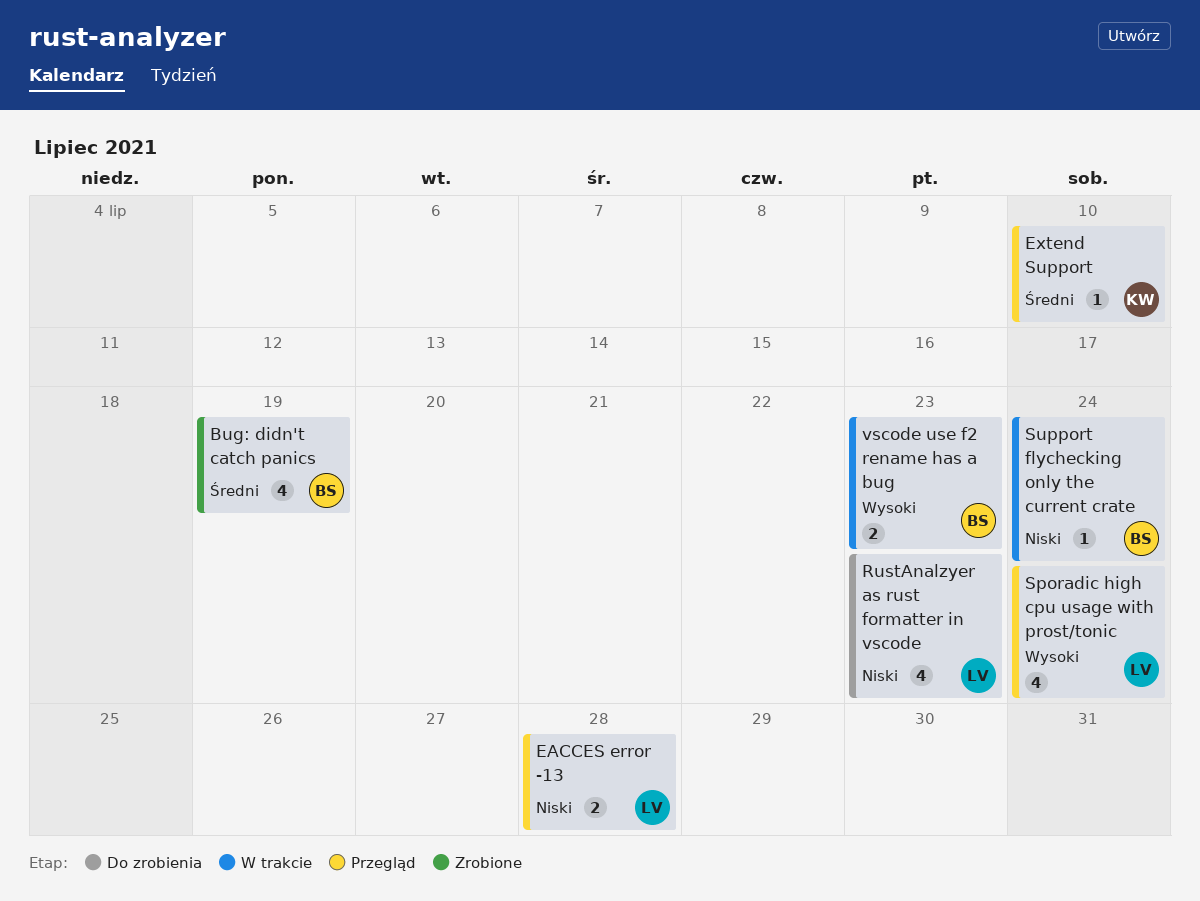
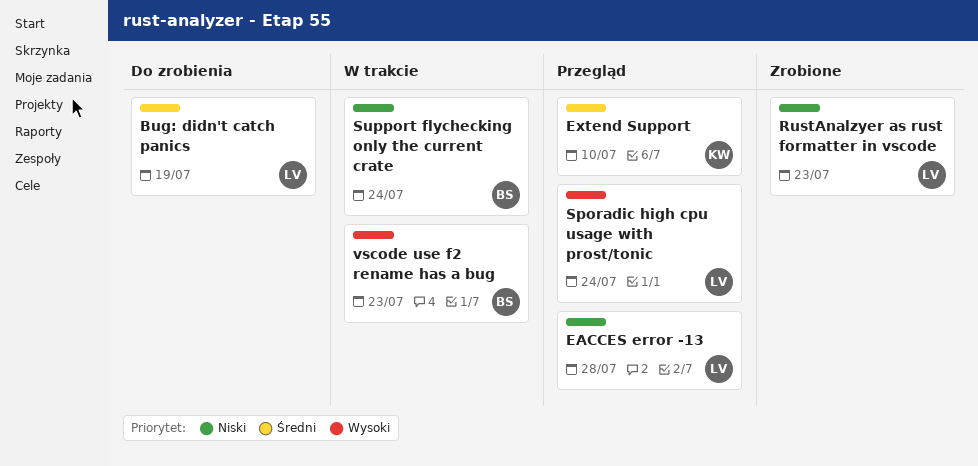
Bug: didn't catch panics, status: Zrobione -> Do zrobienia
Bug: didn't catch panics, owner: BS -> LV
RustAnalzyer as rust formatter in vscode, status: Do zrobienia -> Zrobione

